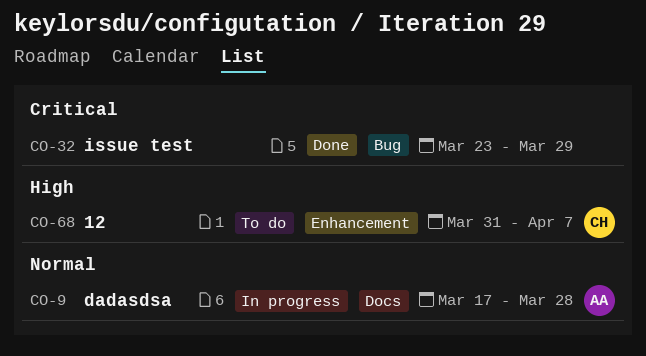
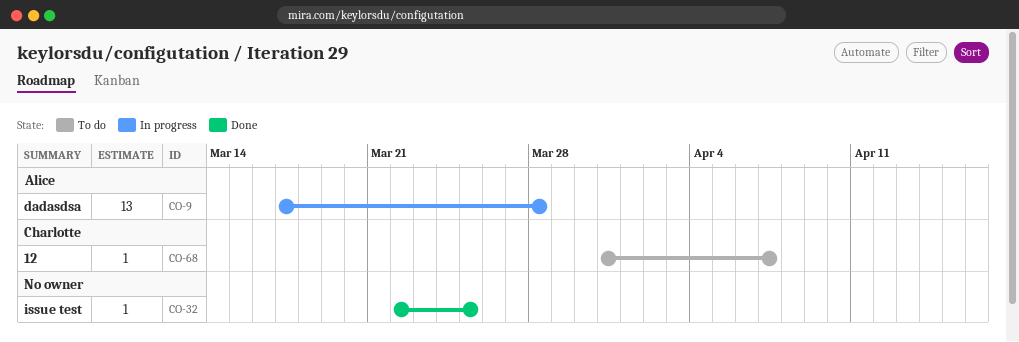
CO-32, start: Mar 23 -> Mar 22
CO-32, due: Mar 29 -> Mar 25

